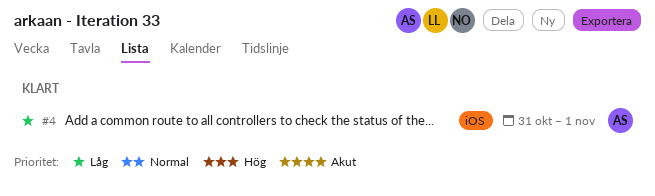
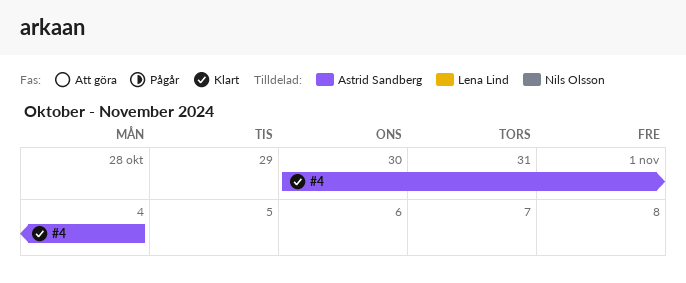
#4, start: Oct 31 -> Oct 30
#4, due: Nov 1 -> Nov 4

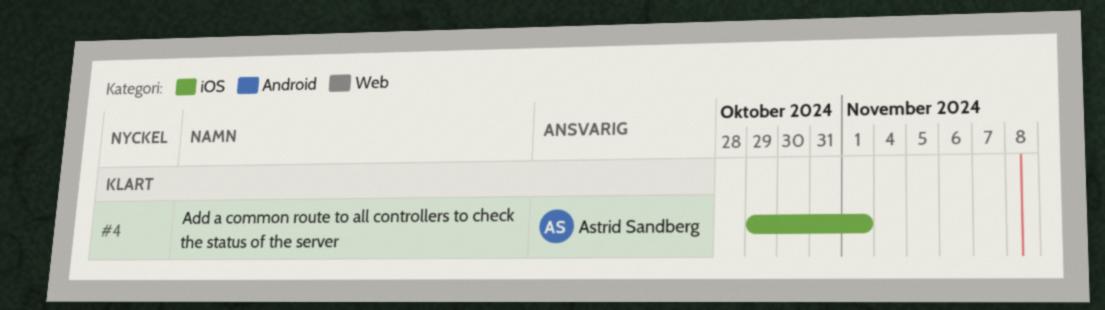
#4, start: Oct 30 -> Oct 29
#4, due: Nov 4 -> Nov 1

